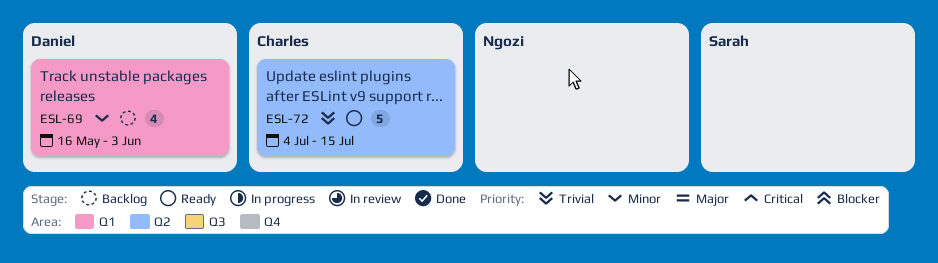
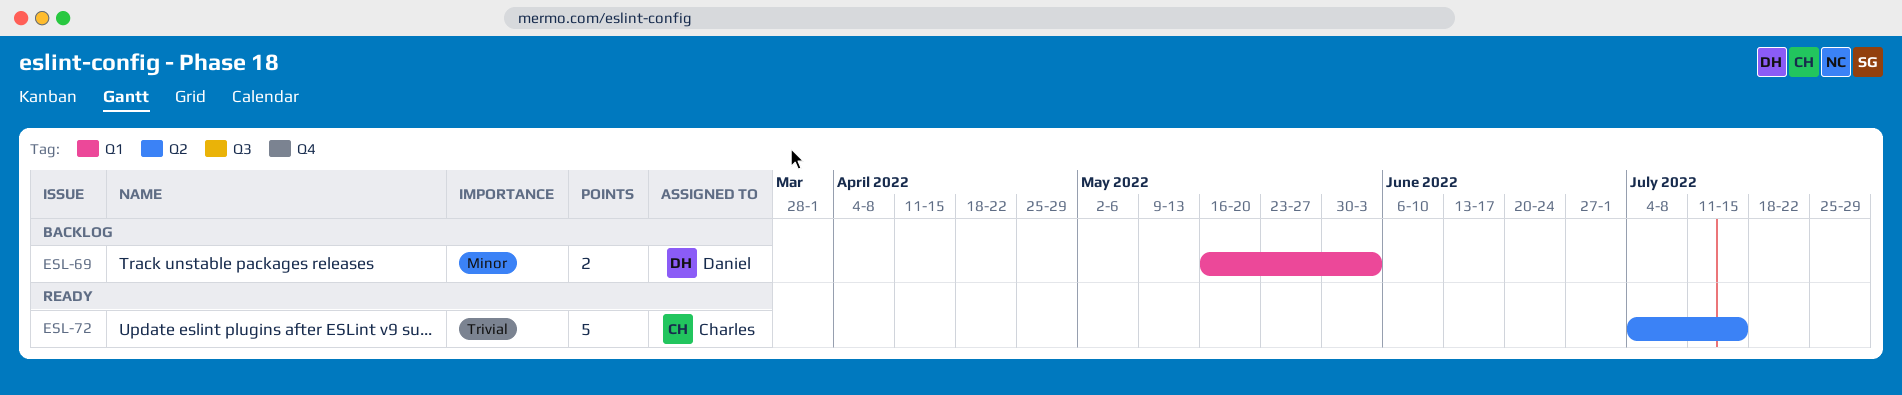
ESL-69, estimate: 4 -> 2

